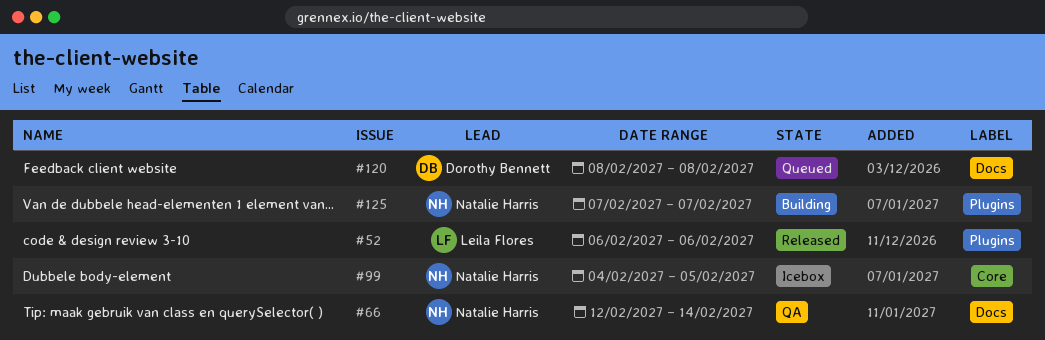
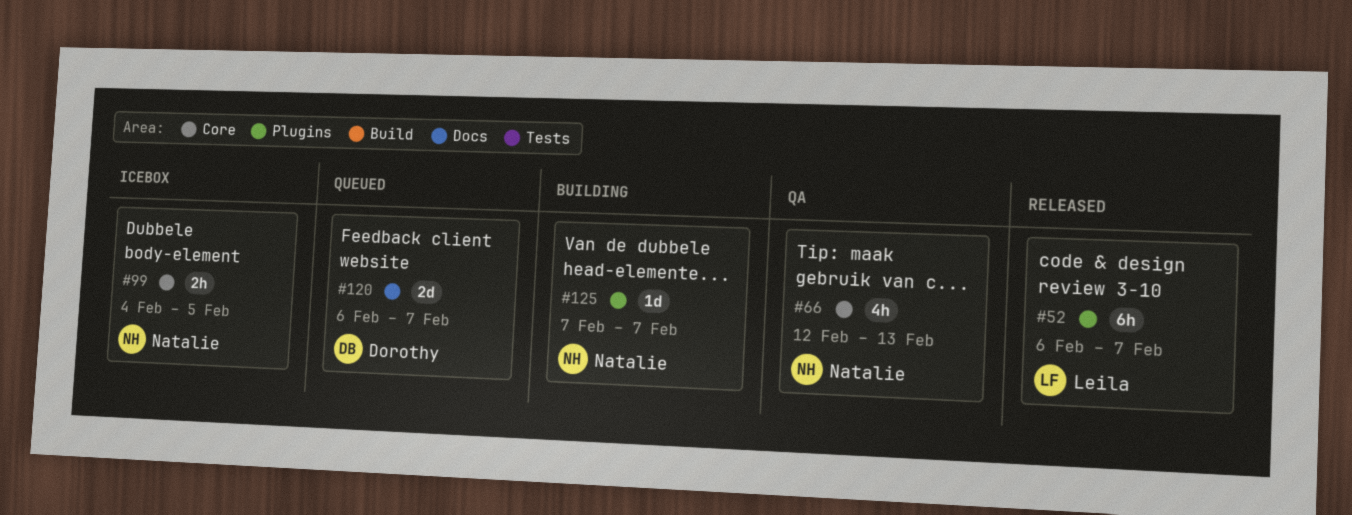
#52, due: Feb 6 -> Feb 7
#66, label: Docs -> Core
#66, due: Feb 14 -> Feb 13
#120, start: Feb 8 -> Feb 6
#120, due: Feb 8 -> Feb 7

